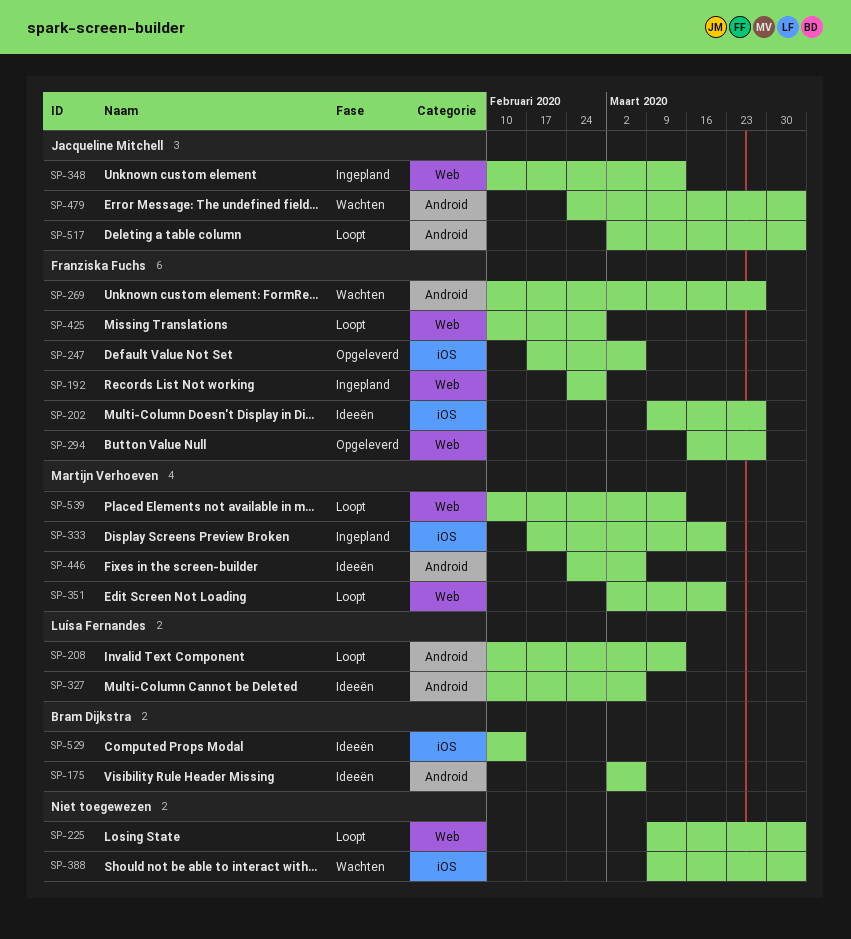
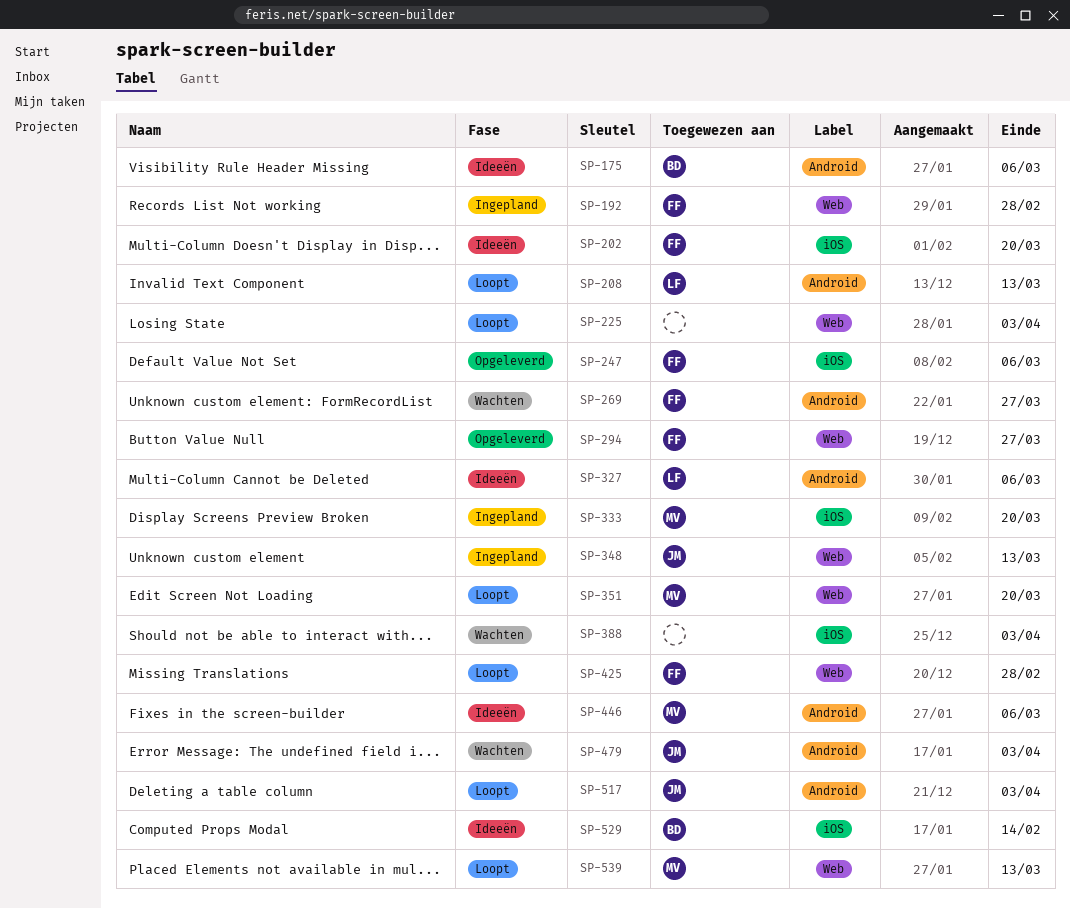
SP-202, due: Mar 27 -> Mar 20

